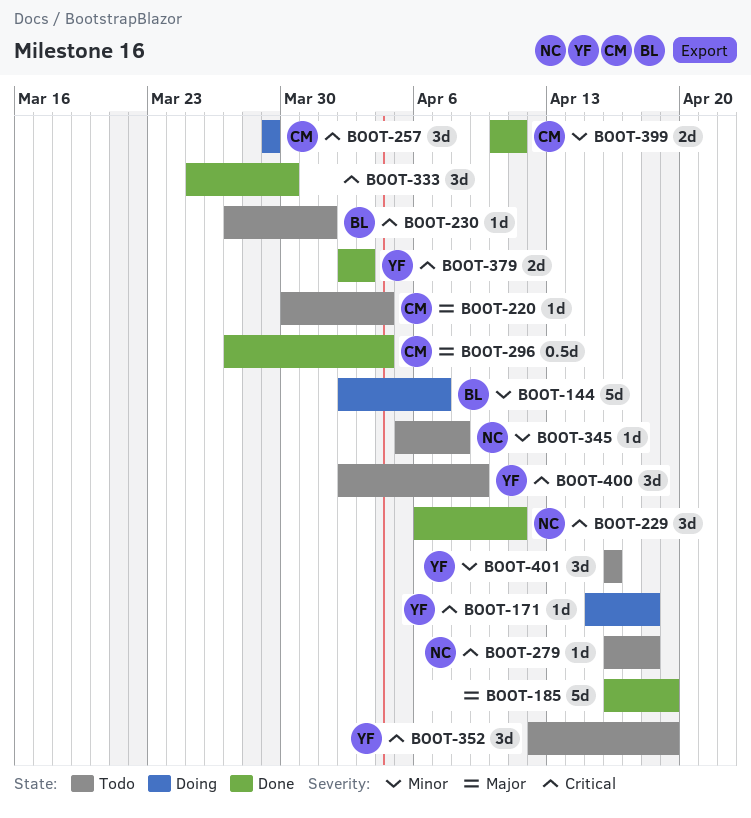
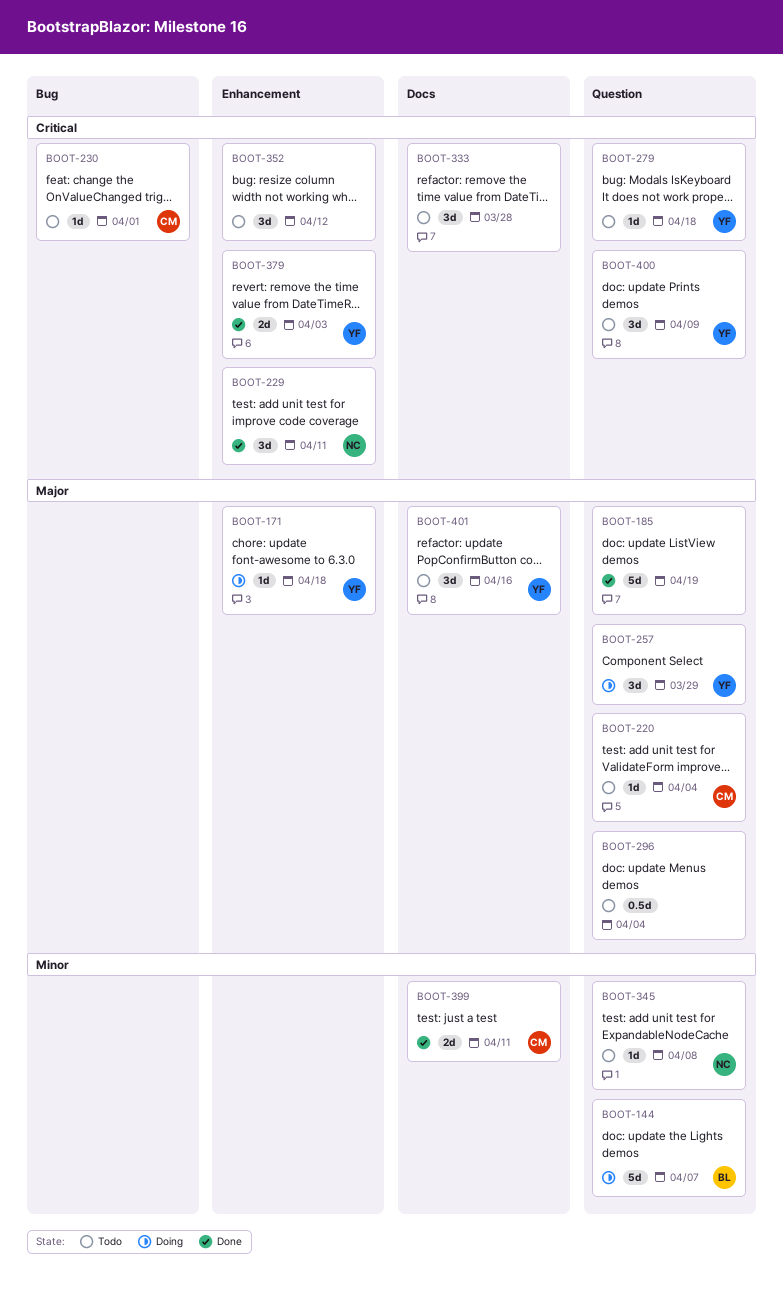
BOOT-171, priority: Critical -> Major
BOOT-230, owner: BL -> CM
BOOT-257, owner: CM -> YF
BOOT-257, priority: Critical -> Major
BOOT-279, owner: NC -> YF
BOOT-296, status: Done -> Todo
BOOT-296, owner: CM -> none
BOOT-333, status: Done -> Todo
BOOT-333, due: Mar 30 -> Mar 28
BOOT-352, owner: YF -> none
BOOT-352, due: Apr 19 -> Apr 12
BOOT-401, priority: Minor -> Major

